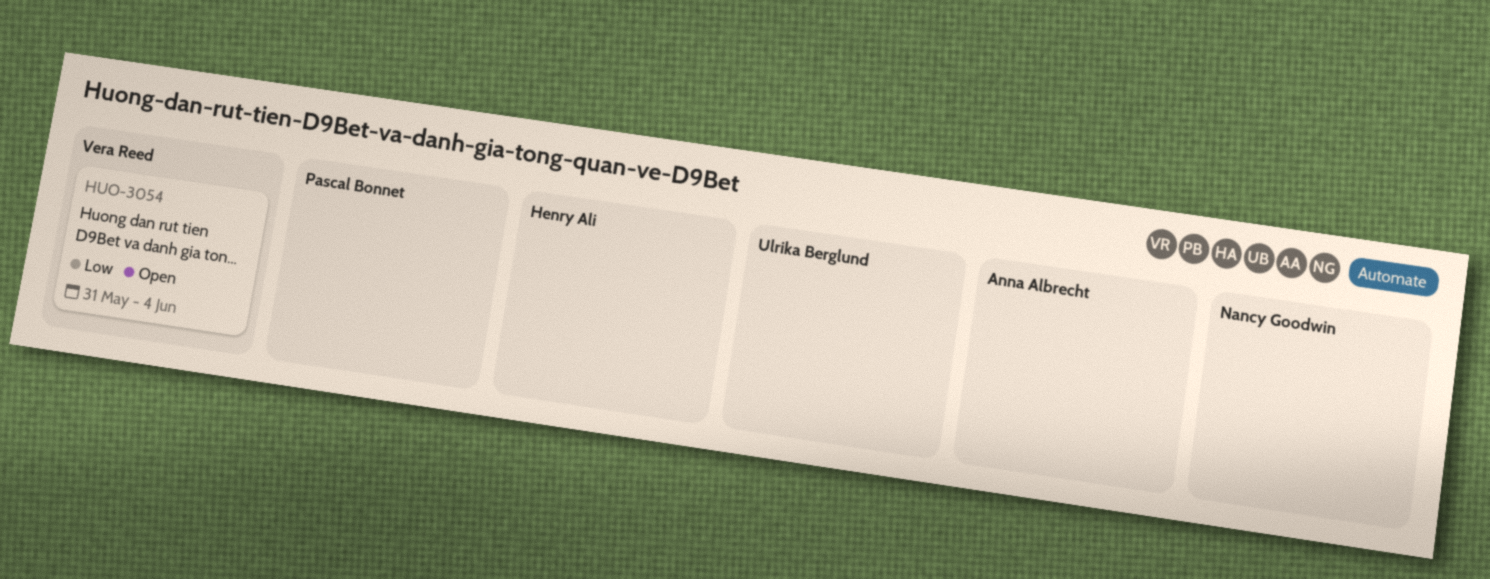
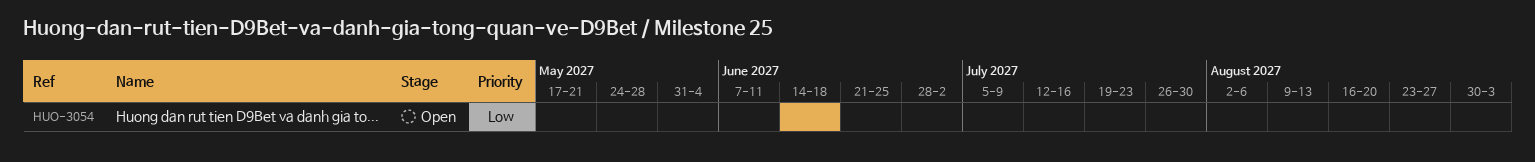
HUO-3054, start: May 31 -> Jun 14
HUO-3054, due: Jun 4 -> Jun 18

